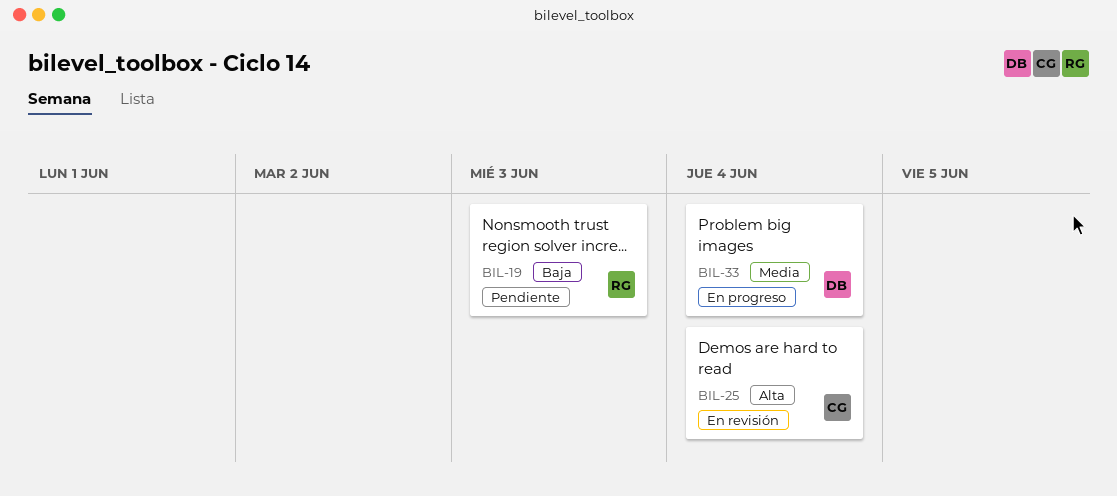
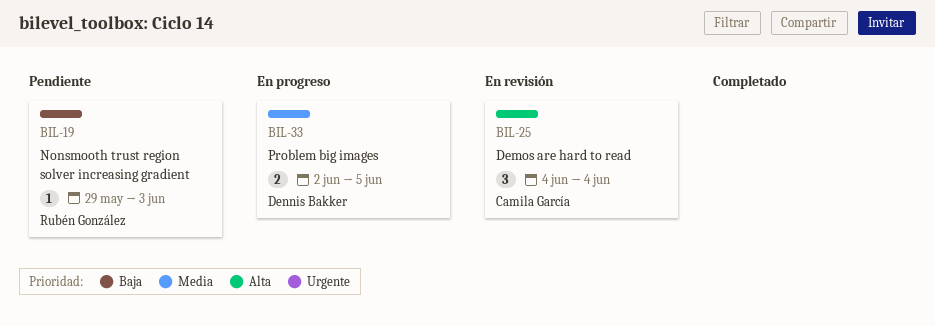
BIL-33, due: Jun 4 -> Jun 5

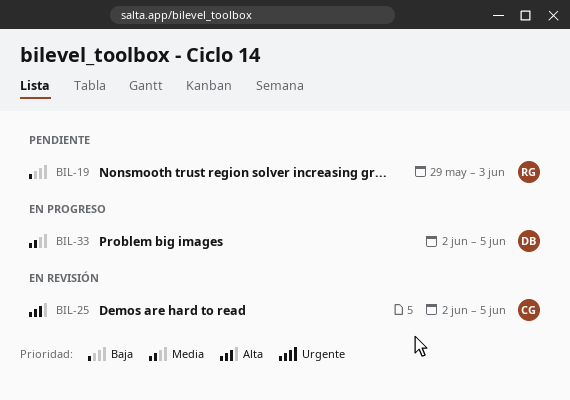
BIL-25, start: Jun 4 -> Jun 2
BIL-25, due: Jun 4 -> Jun 5

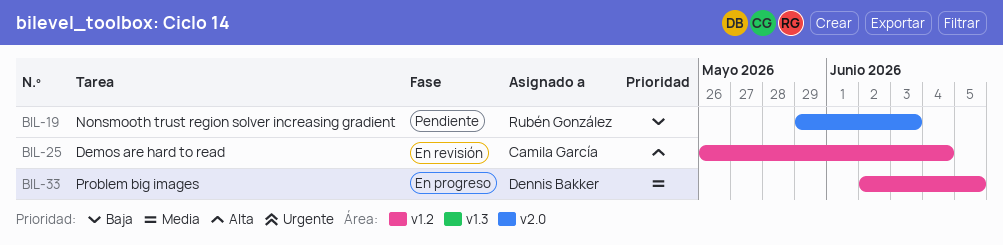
BIL-25, start: Jun 2 -> May 26
BIL-25, due: Jun 5 -> Jun 4

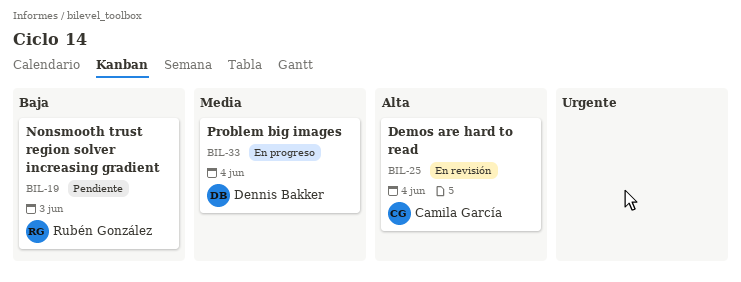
BIL-33, due: Jun 5 -> Jun 4

